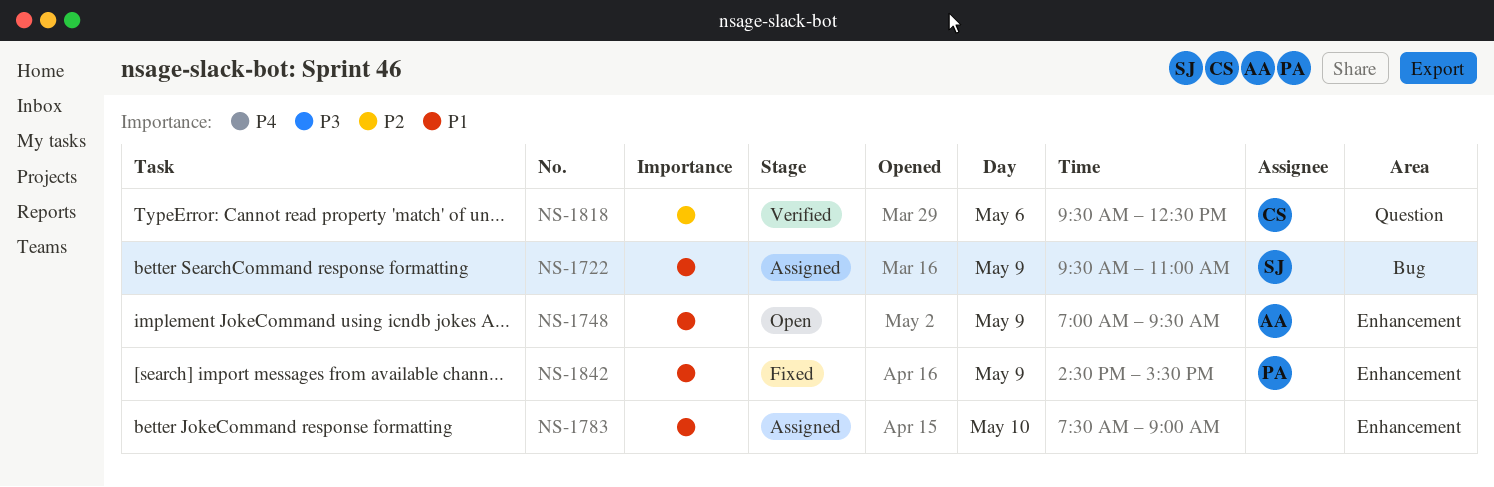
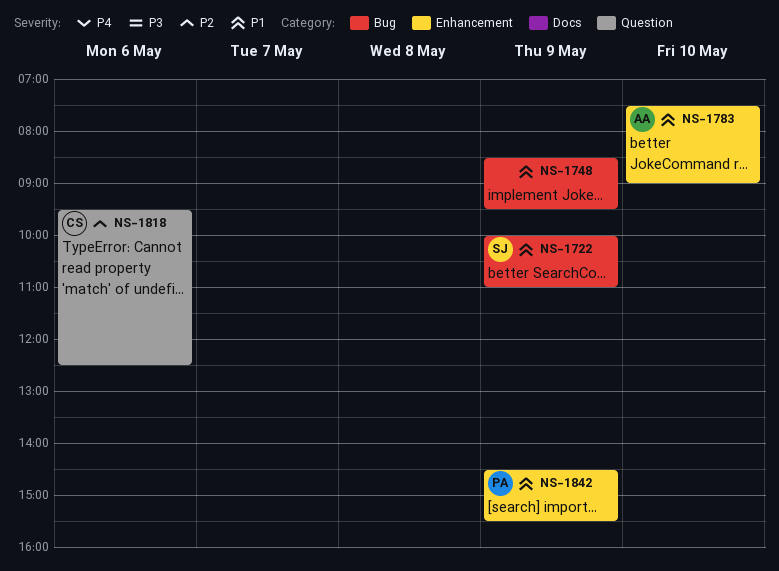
NS-1722, begins: 09:30 -> 10:00
NS-1748, owner: AA -> none
NS-1748, label: Enhancement -> Bug
NS-1748, begins: 07:00 -> 08:30
NS-1783, owner: none -> AA

